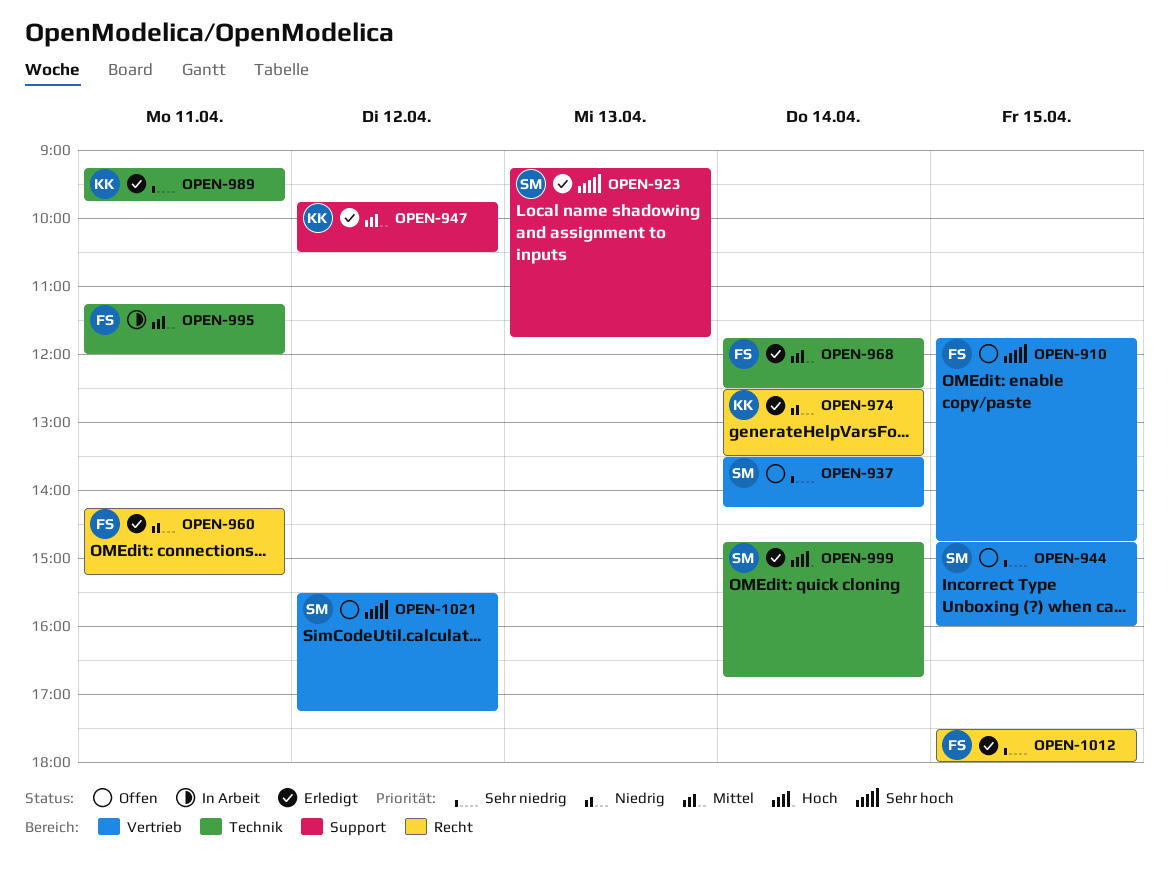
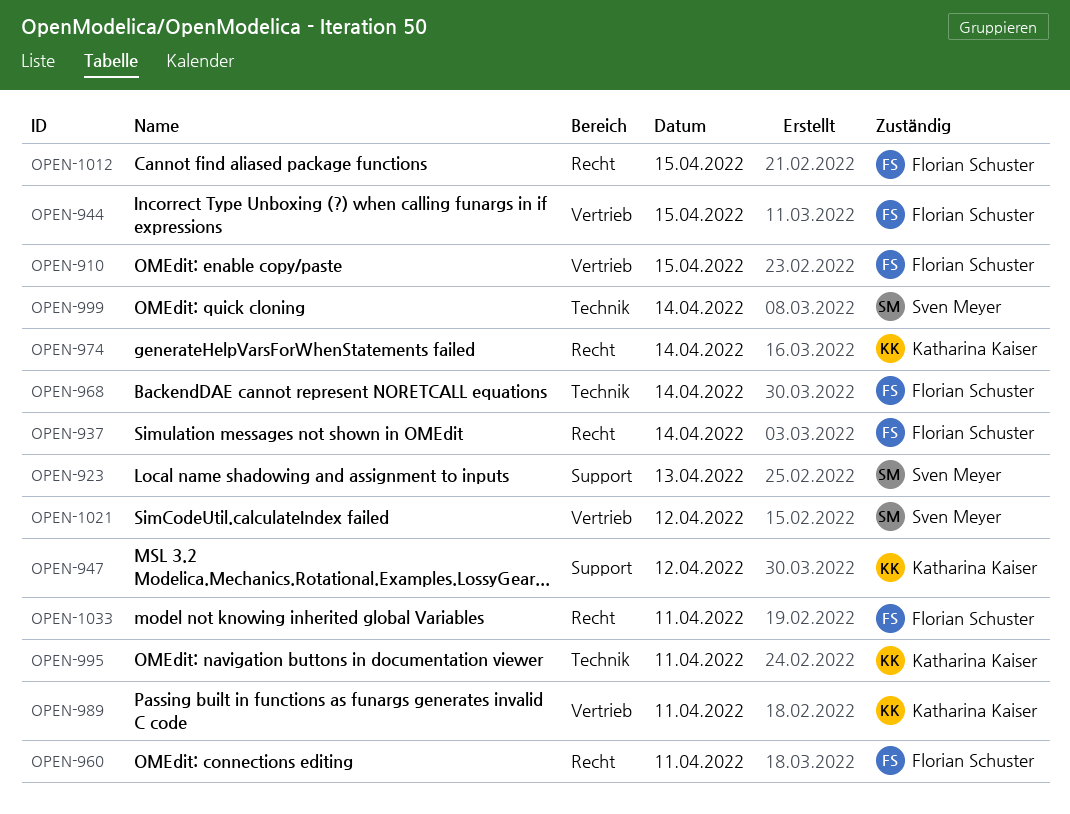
OPEN-937, owner: Sven Meyer -> Florian Schuster
OPEN-937, label: Vertrieb -> Recht
OPEN-944, owner: Sven Meyer -> Florian Schuster
OPEN-989, label: Technik -> Vertrieb
OPEN-995, owner: Florian Schuster -> Katharina Kaiser
OPEN-1033: none -> present

